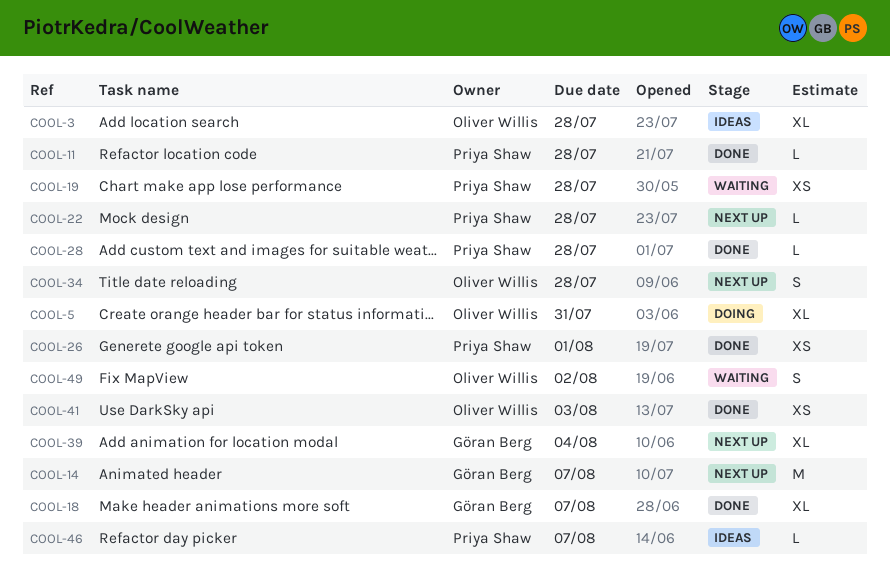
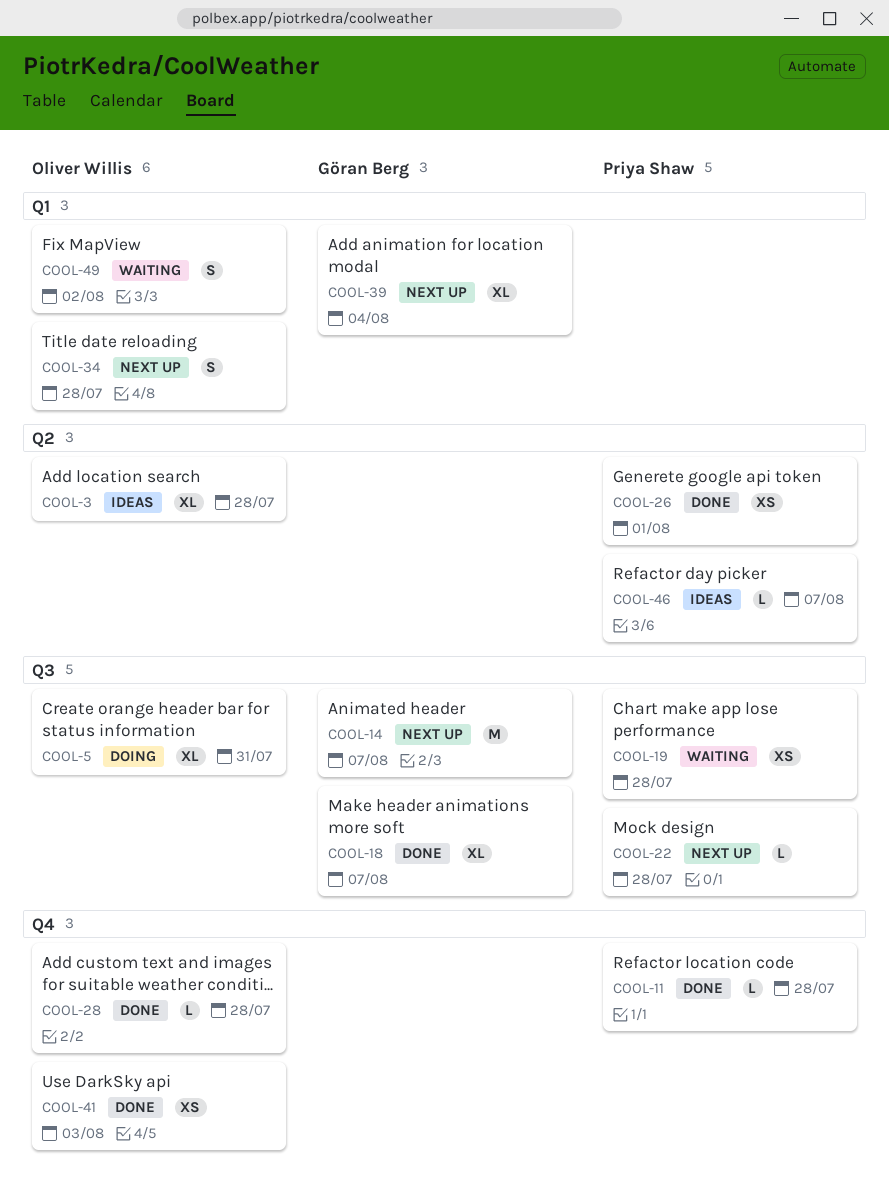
COOL-28, owner: Priya Shaw -> Oliver Willis

